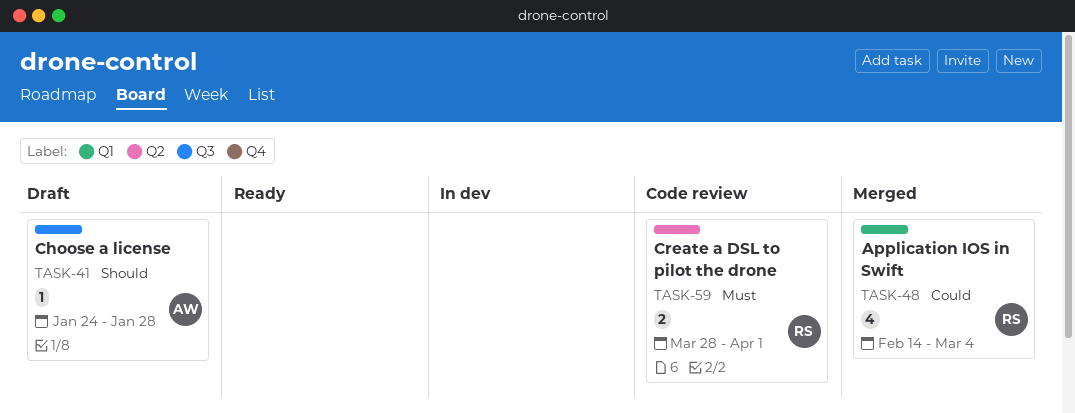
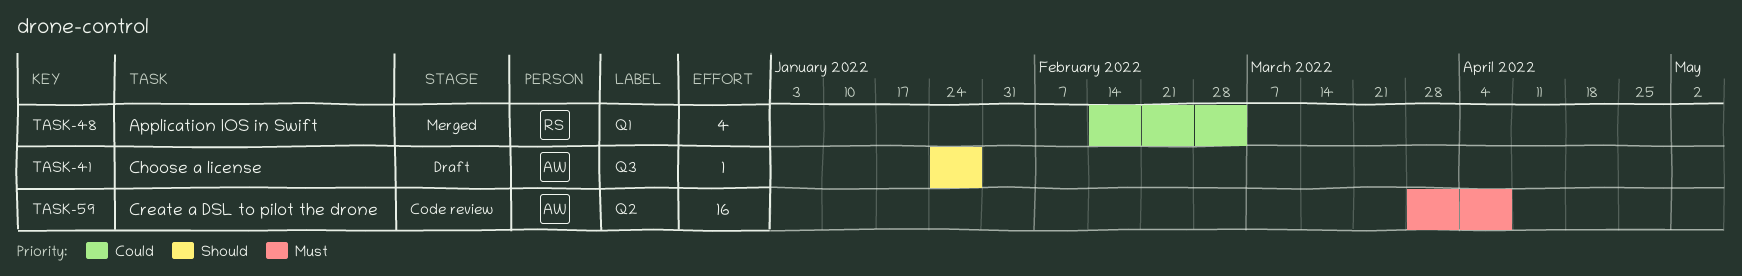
TASK-59, owner: RS -> AW
TASK-59, estimate: 2 -> 16
TASK-59, due: Apr 1 -> Apr 8

